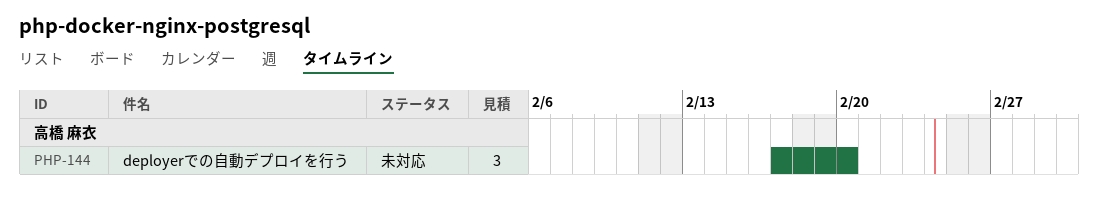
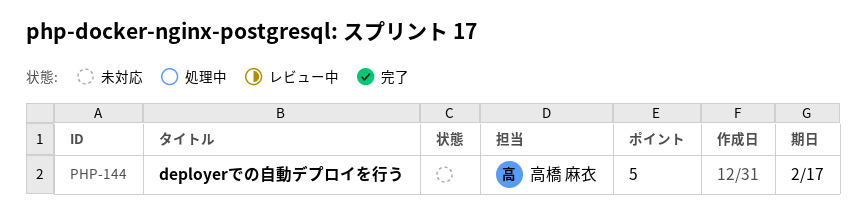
PHP-144, estimate: 3 -> 5
PHP-144, due: Feb 20 -> Feb 17

